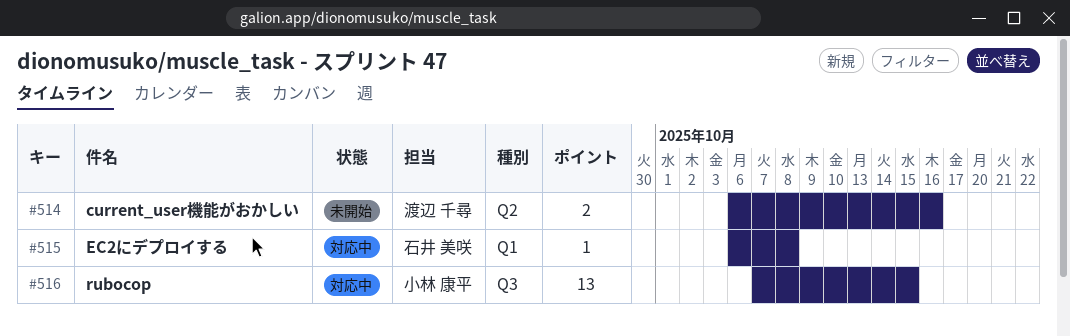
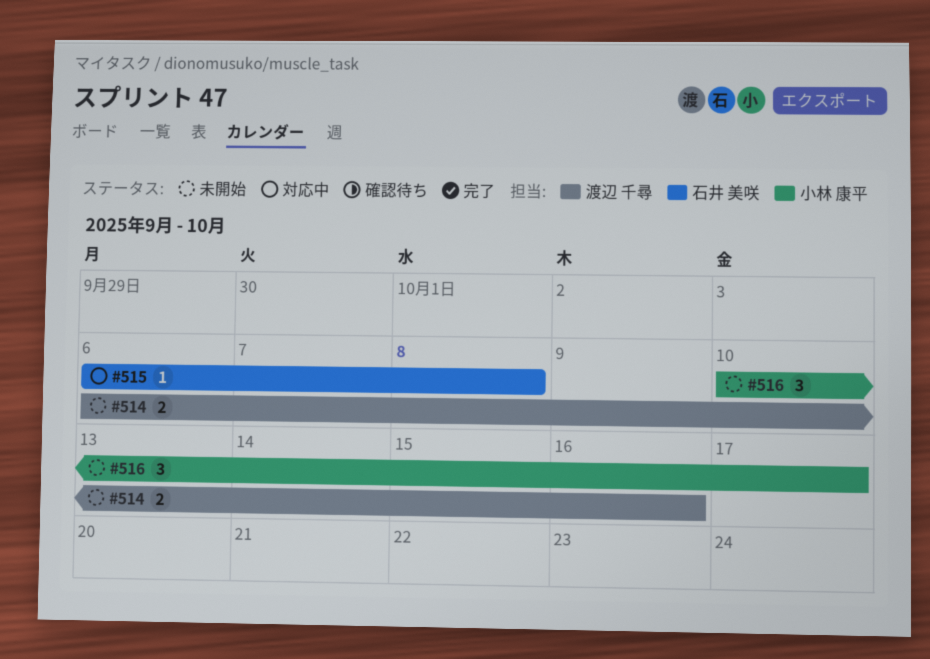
#516, status: 対応中 -> 未開始
#516, estimate: 13 -> 3
#516, start: Oct 7 -> Oct 10
#516, due: Oct 15 -> Oct 17

